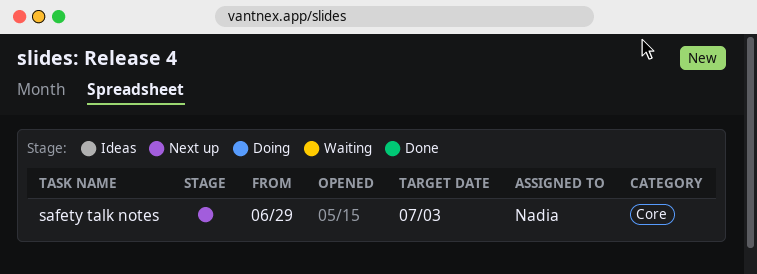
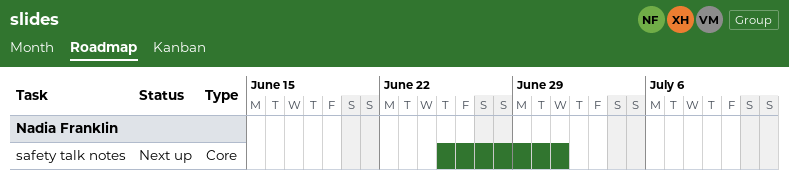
safety talk notes, start: Jun 29 -> Jun 25
safety talk notes, due: Jul 3 -> Jul 1

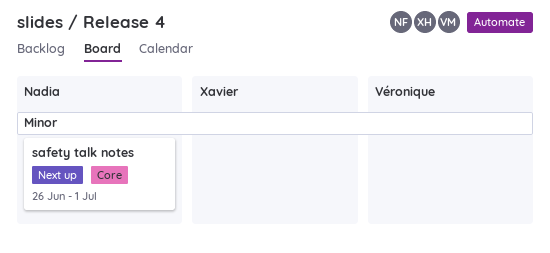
safety talk notes, start: Jun 25 -> Jun 26

